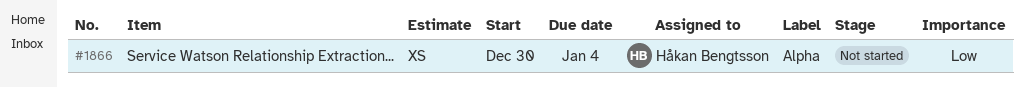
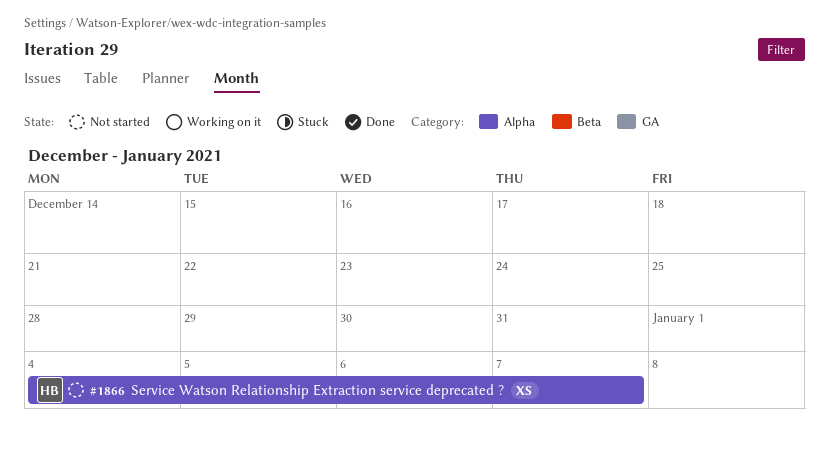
#1866, start: Dec 30 -> Jan 4
#1866, due: Jan 4 -> Jan 7

